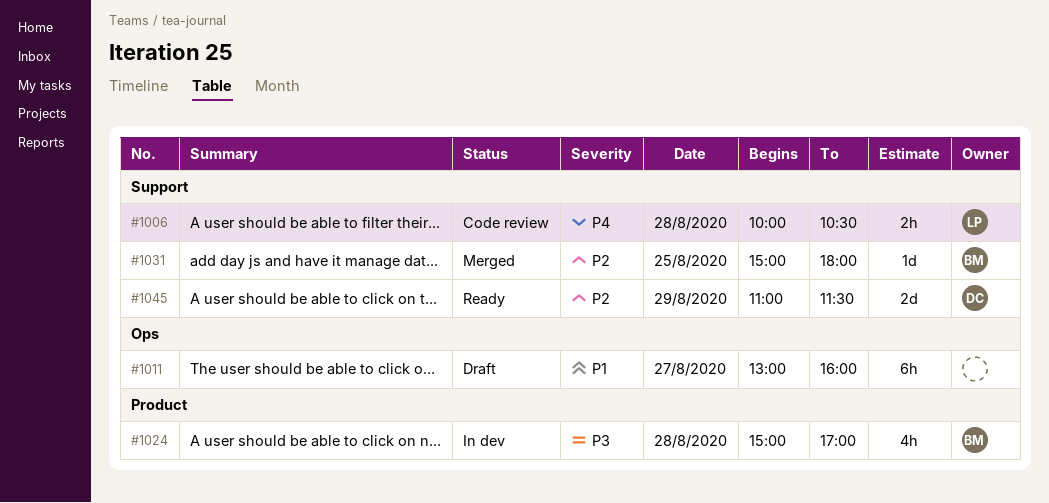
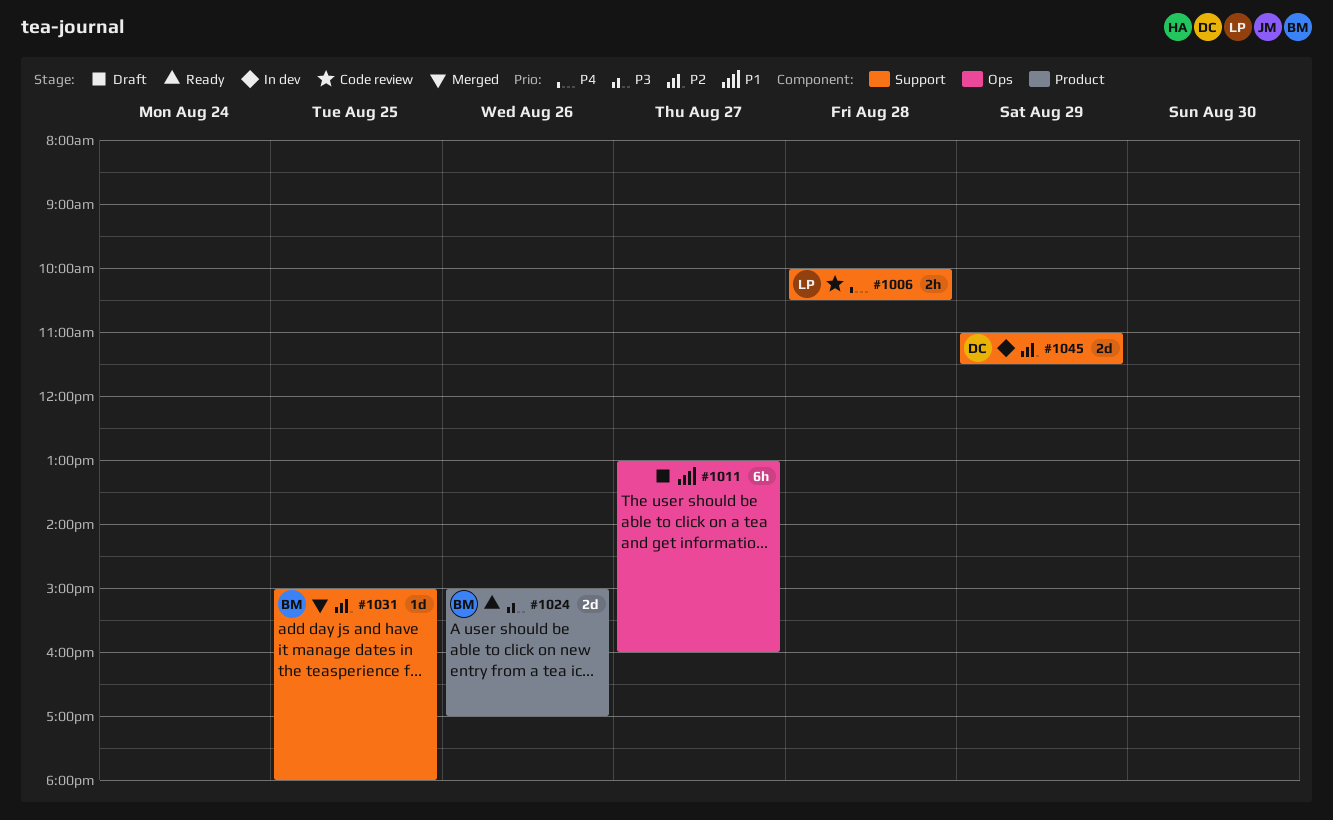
#1024, status: In dev -> Ready
#1024, estimate: 4h -> 2d
#1024, day: Aug 28 -> Aug 26
#1045, status: Ready -> In dev

